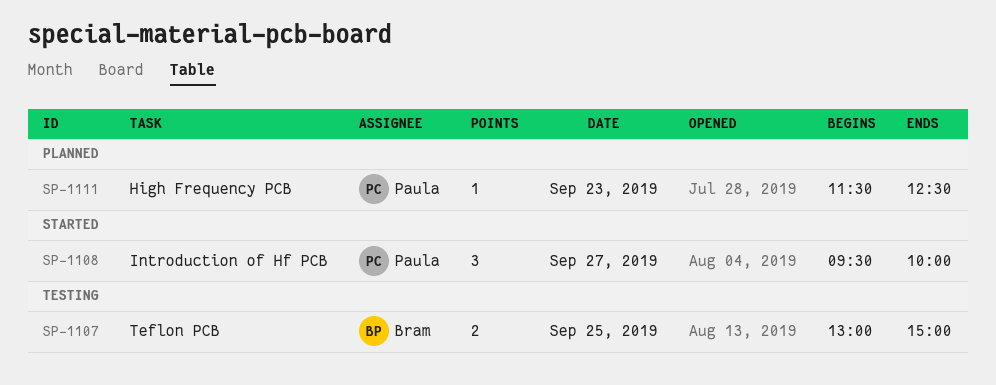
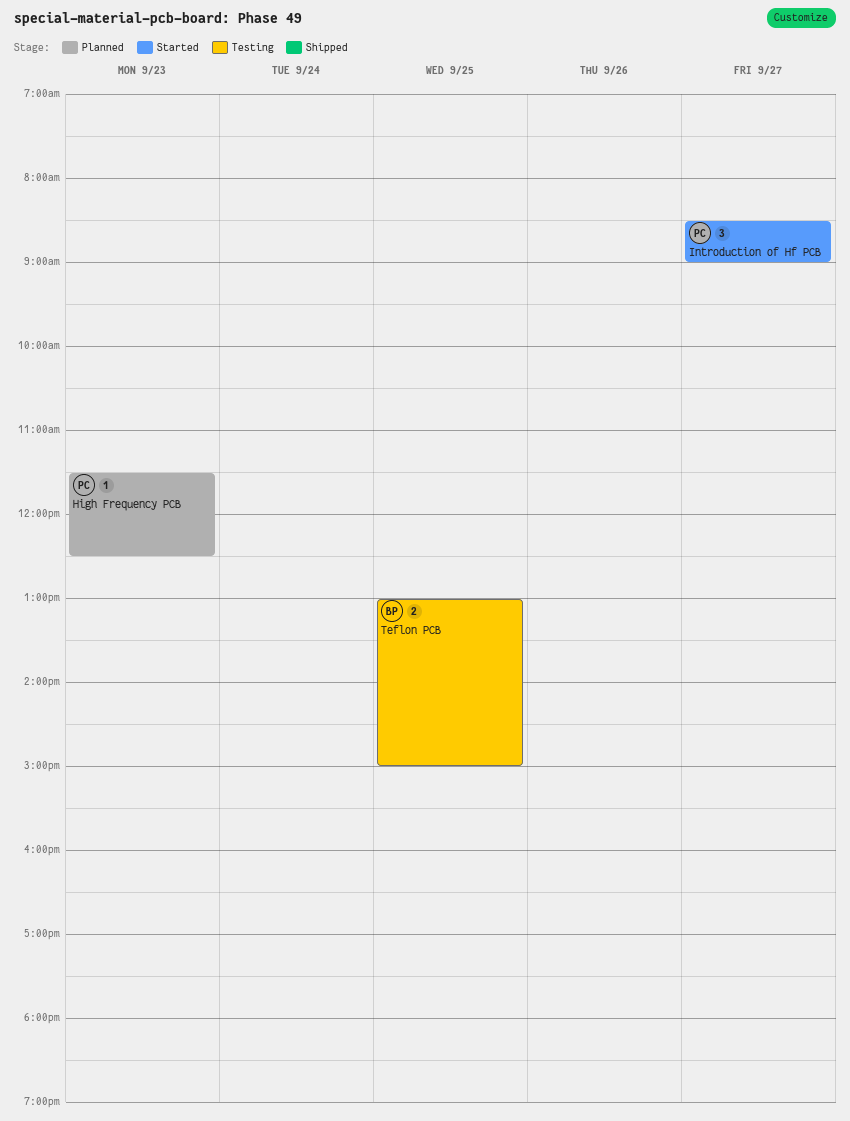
Introduction of Hf PCB, begins: 09:30 -> 08:30
Introduction of Hf PCB, ends: 10:00 -> 09:00

